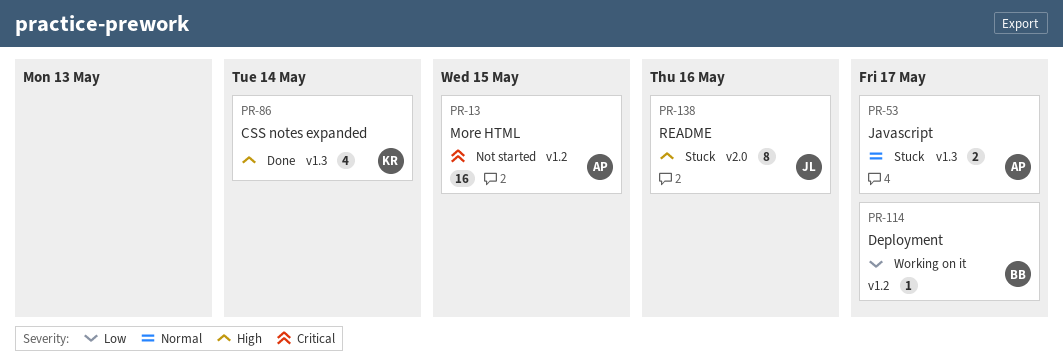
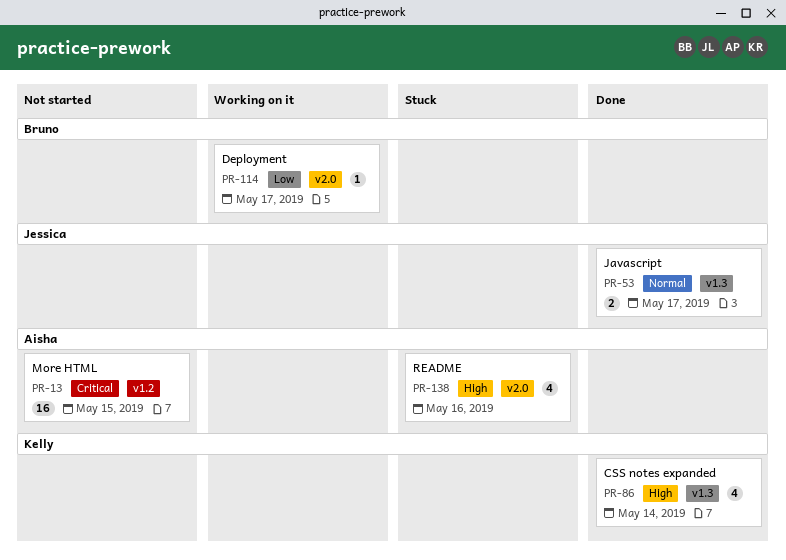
PR-53, status: Stuck -> Done
PR-53, owner: Aisha -> Jessica
PR-114, label: v1.2 -> v2.0
PR-138, owner: Jessica -> Aisha
PR-138, estimate: 8 -> 4

